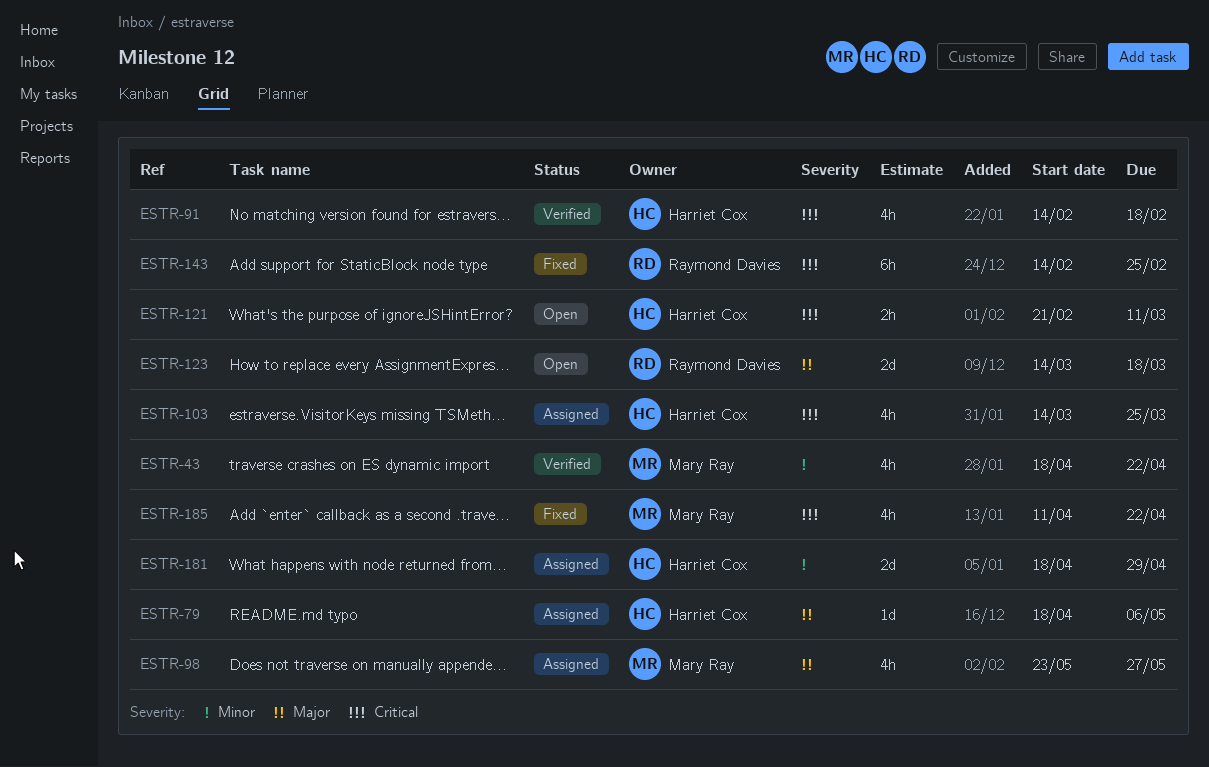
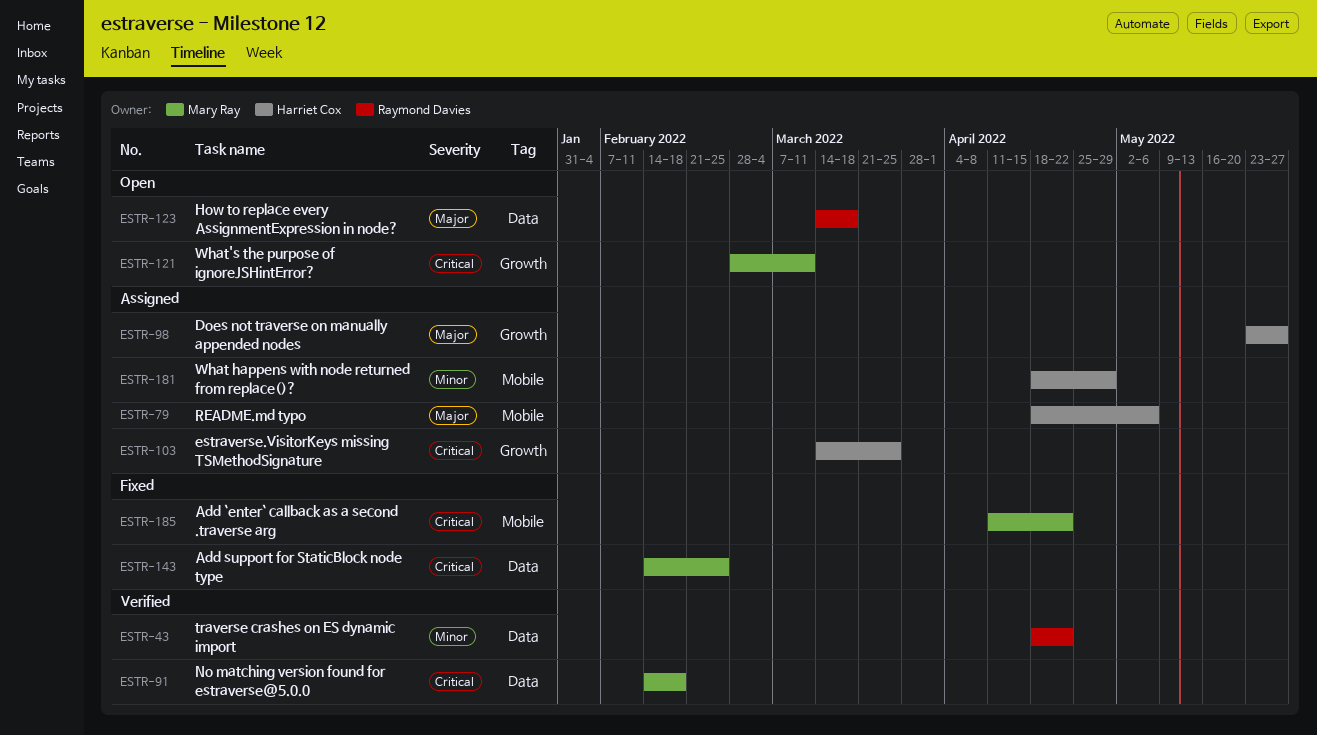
ESTR-43, owner: Mary Ray -> Raymond Davies
ESTR-91, owner: Harriet Cox -> Mary Ray
ESTR-98, owner: Mary Ray -> Harriet Cox
ESTR-121, owner: Harriet Cox -> Mary Ray
ESTR-121, start: Feb 21 -> Feb 28
ESTR-143, owner: Raymond Davies -> Mary Ray

